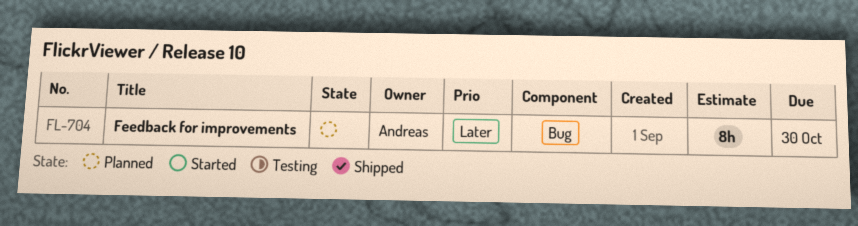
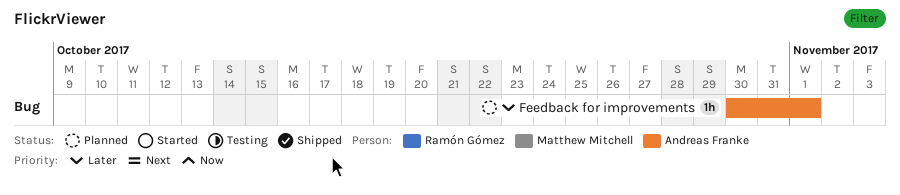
Feedback for improvements, estimate: 8h -> 1h
Feedback for improvements, due: Oct 30 -> Nov 1

